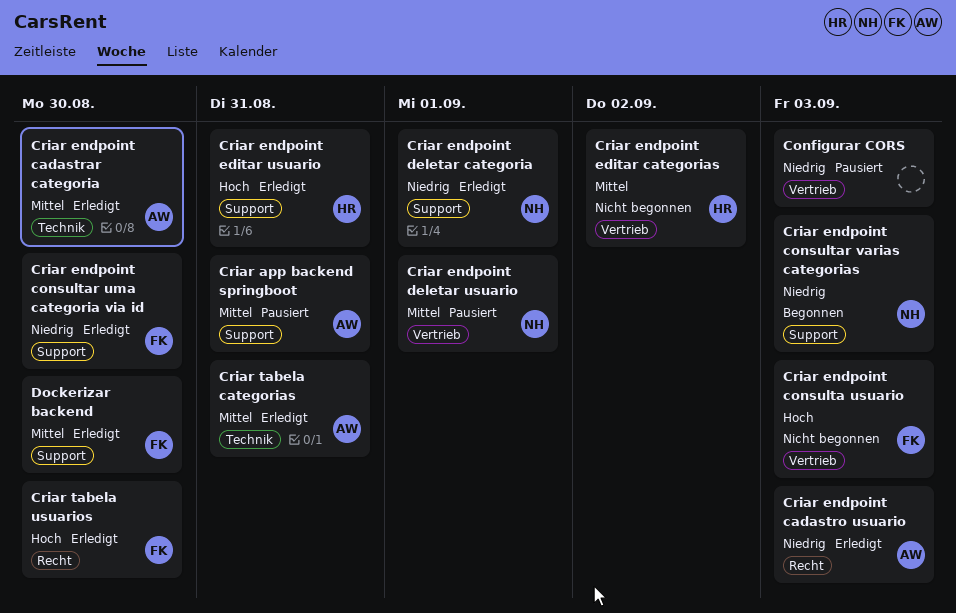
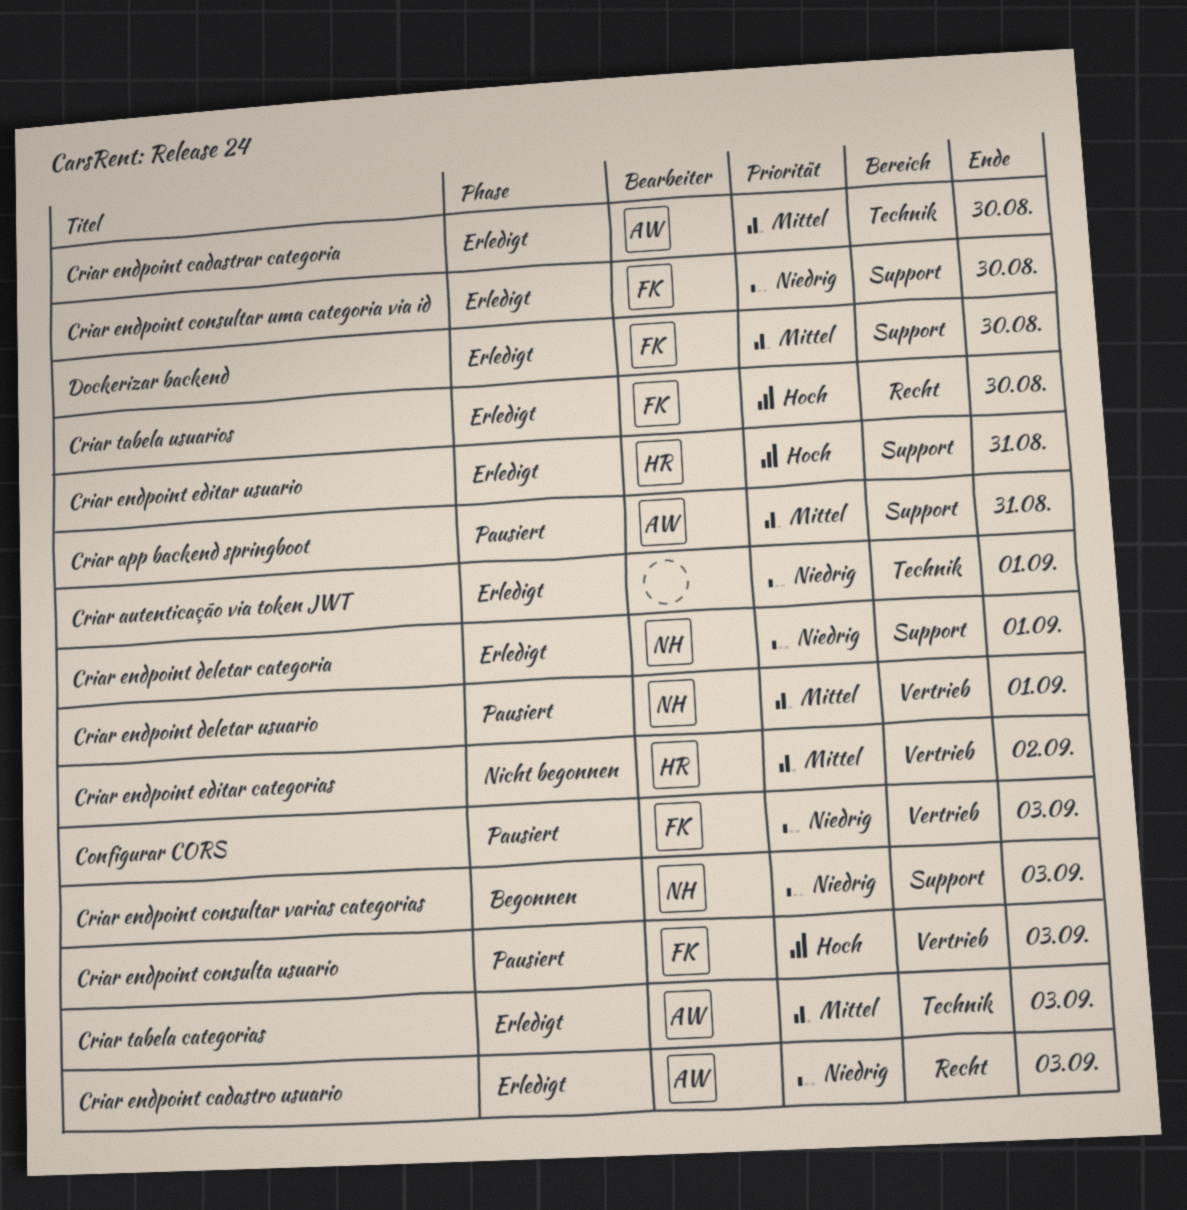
Configurar CORS, owner: none -> FK
Criar autenticação via token JWT: none -> present
Criar endpoint consulta usuario, status: Nicht begonnen -> Pausiert
Criar tabela categorias, due: Aug 31 -> Sep 3

